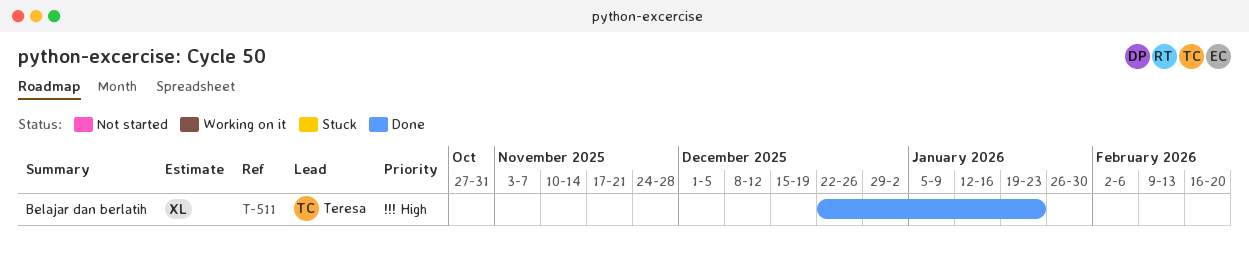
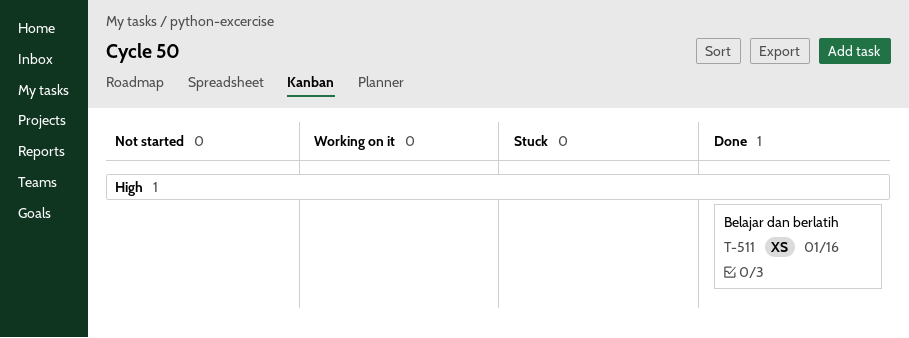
T-511, estimate: XL -> XS
T-511, due: Jan 23 -> Jan 16

